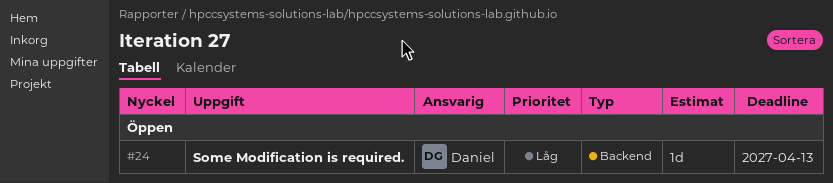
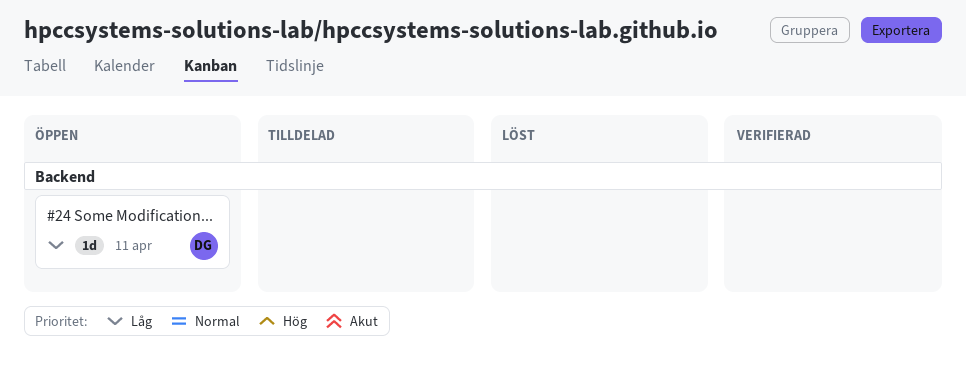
#24, due: Apr 13 -> Apr 11

